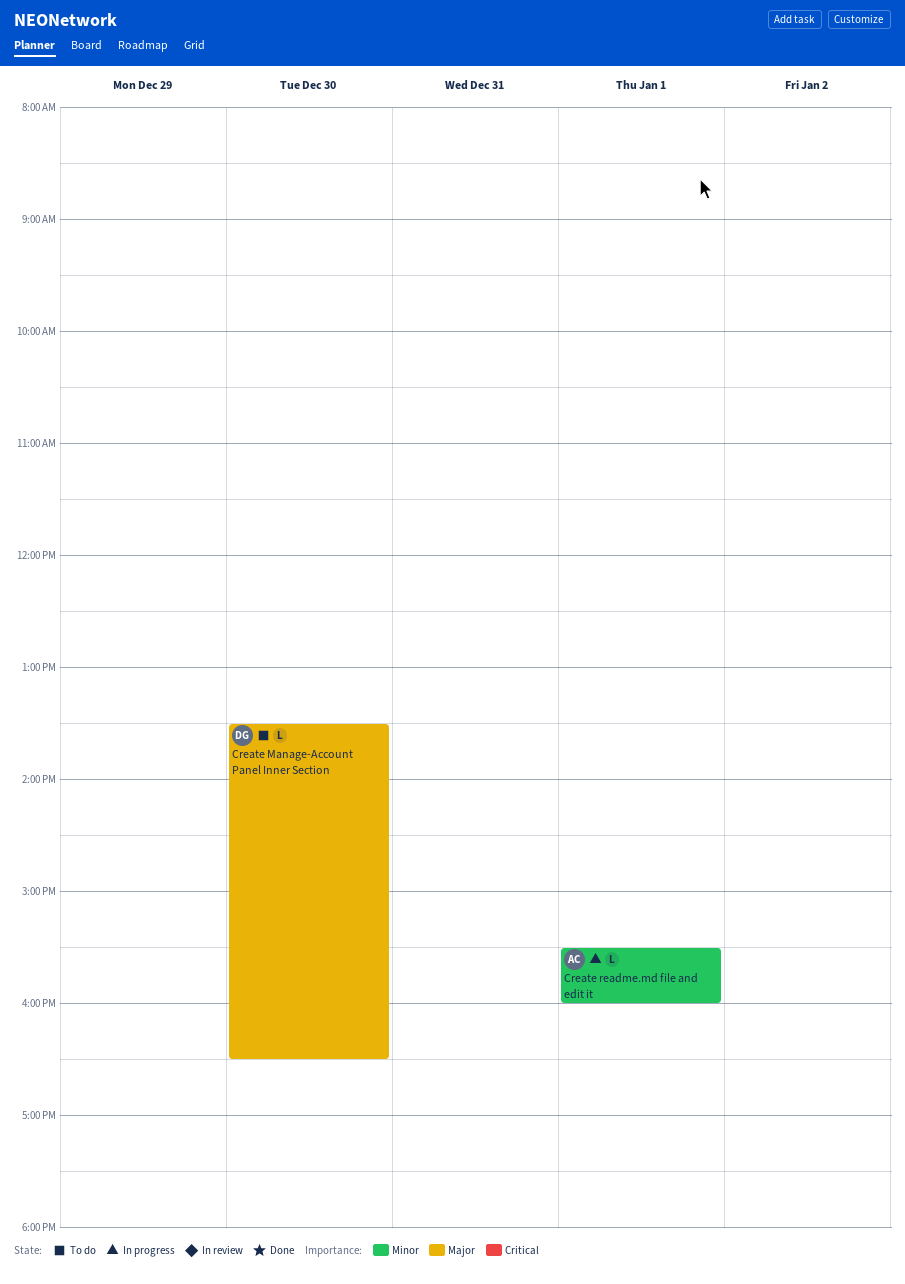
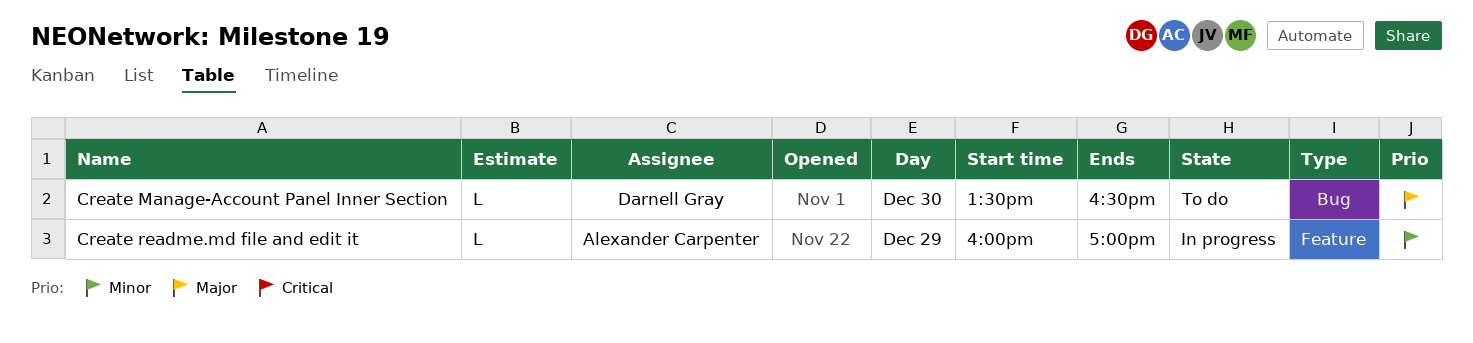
Create readme.md file and edit it, day: Jan 1 -> Dec 29
Create readme.md file and edit it, begins: 15:30 -> 16:00
Create readme.md file and edit it, ends: 16:00 -> 17:00

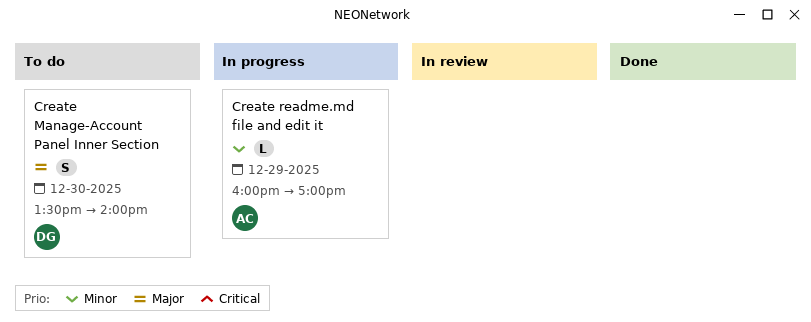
Create Manage-Account Panel Inner Section, estimate: L -> S
Create Manage-Account Panel Inner Section, ends: 16:30 -> 14:00

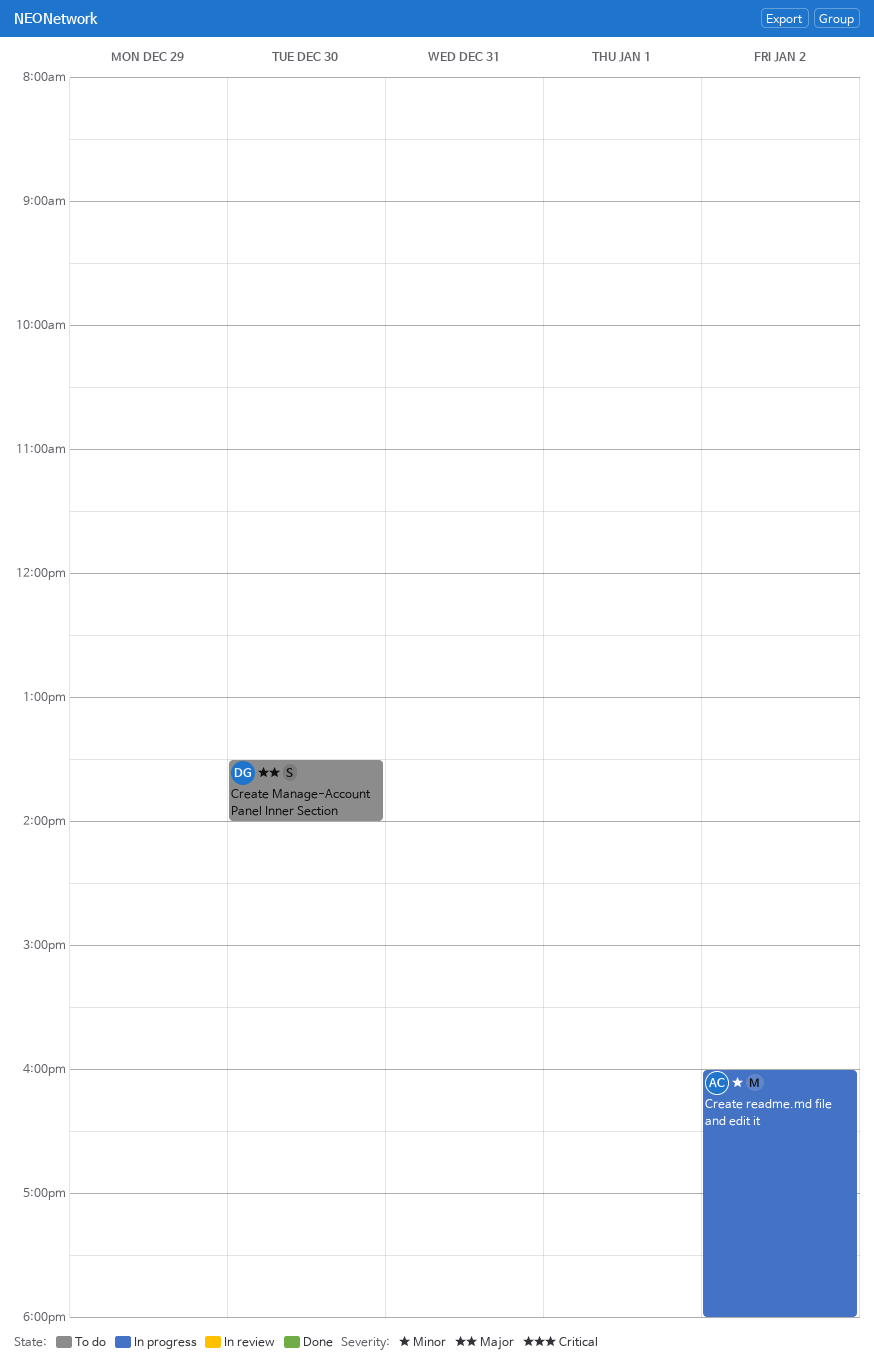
Create readme.md file and edit it, estimate: L -> M
Create readme.md file and edit it, day: Dec 29 -> Jan 2
Create readme.md file and edit it, ends: 17:00 -> 18:00

